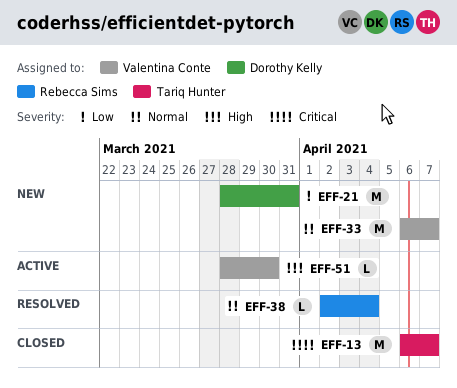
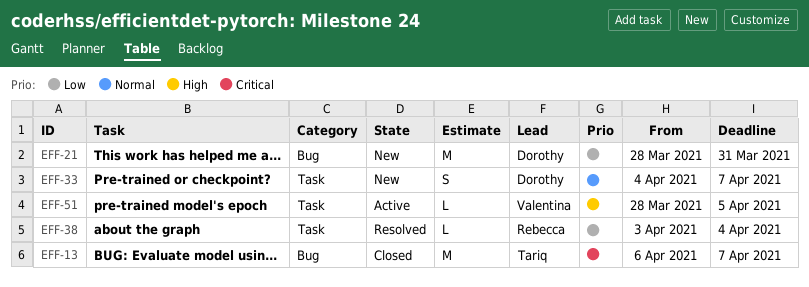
EFF-33, owner: Valentina Conte -> Dorothy Kelly
EFF-33, estimate: M -> S
EFF-33, start: Apr 6 -> Apr 4
EFF-38, priority: Normal -> Low
EFF-38, start: Apr 2 -> Apr 3
EFF-51, due: Mar 30 -> Apr 5

